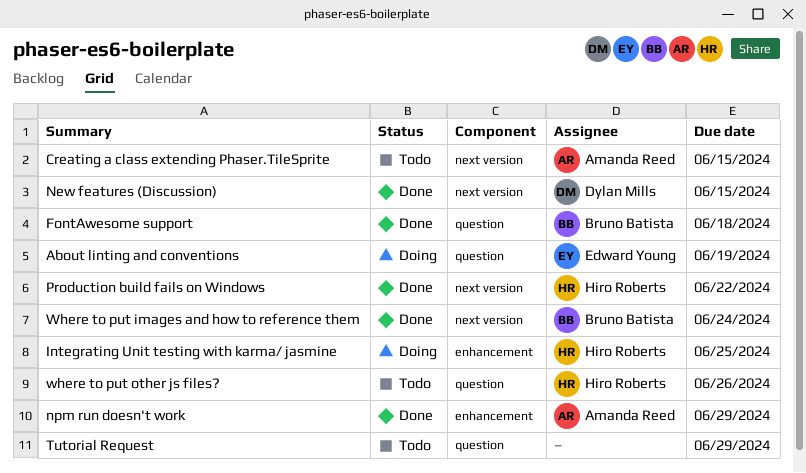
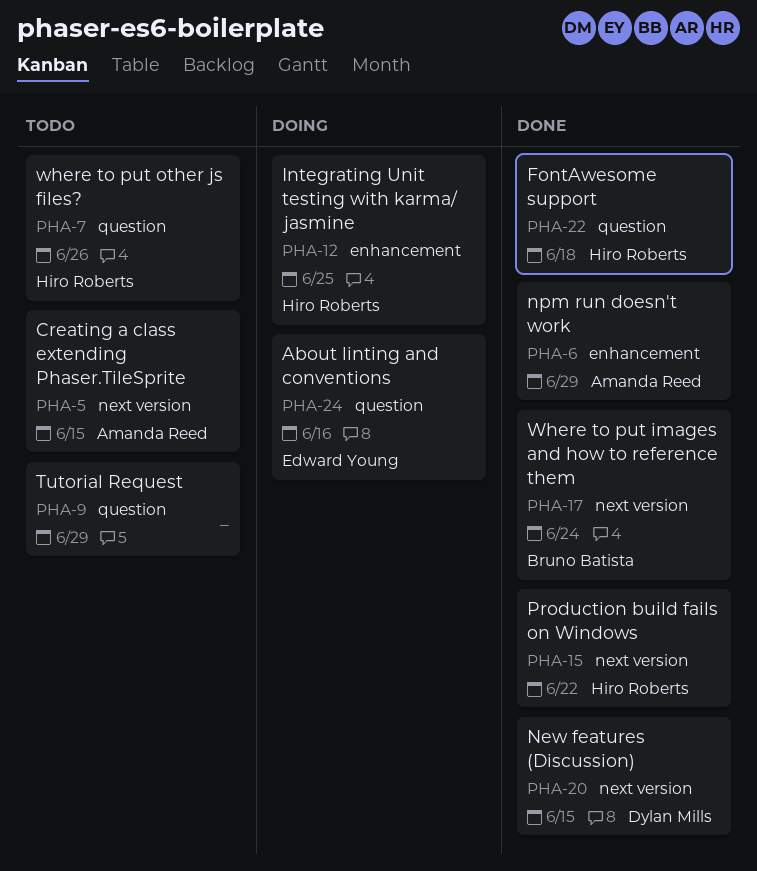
About linting and conventions, due: Jun 19 -> Jun 16
FontAwesome support, owner: Bruno Batista -> Hiro Roberts

